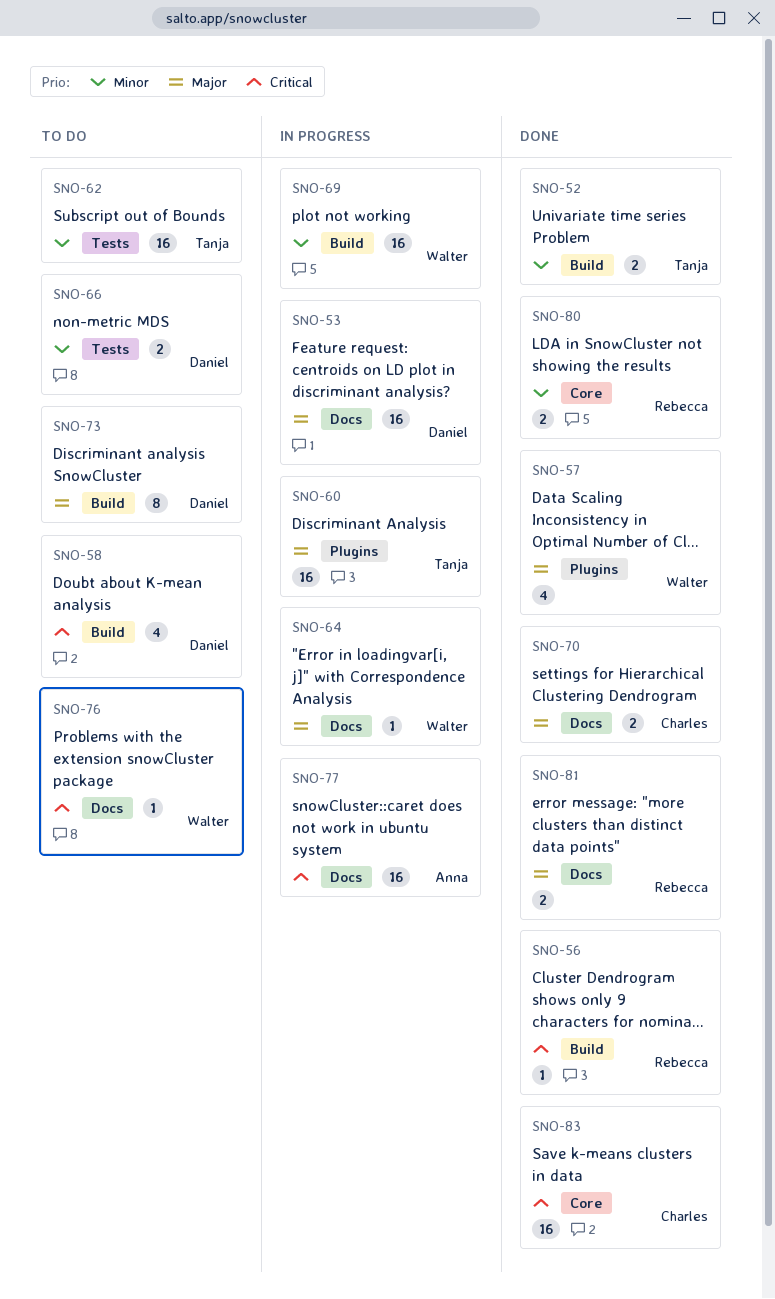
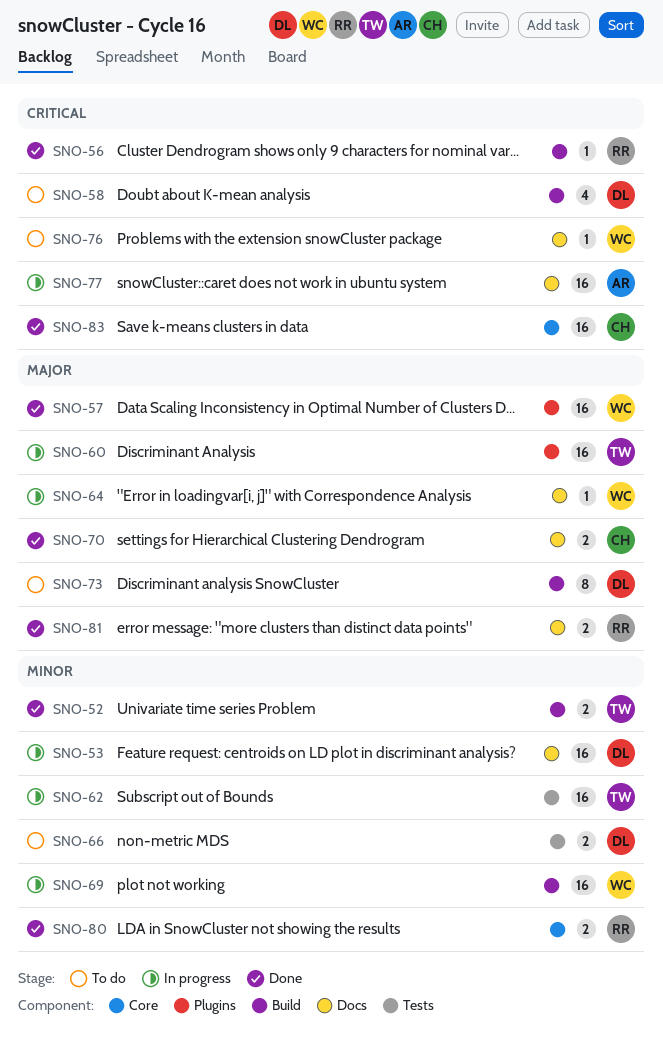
SNO-53, priority: Major -> Minor
SNO-57, estimate: 4 -> 16
SNO-62, status: To do -> In progress

